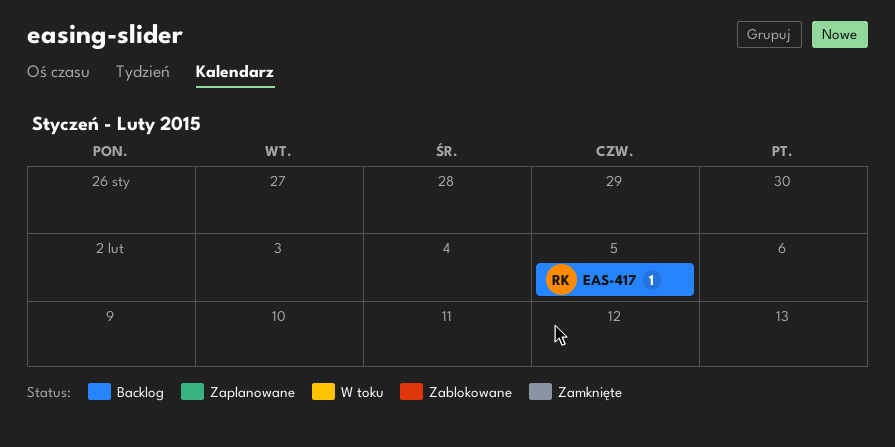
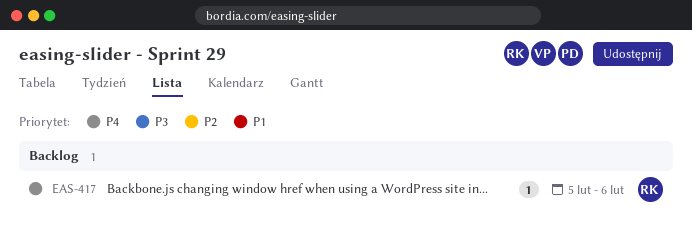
EAS-417, due: Feb 5 -> Feb 6

